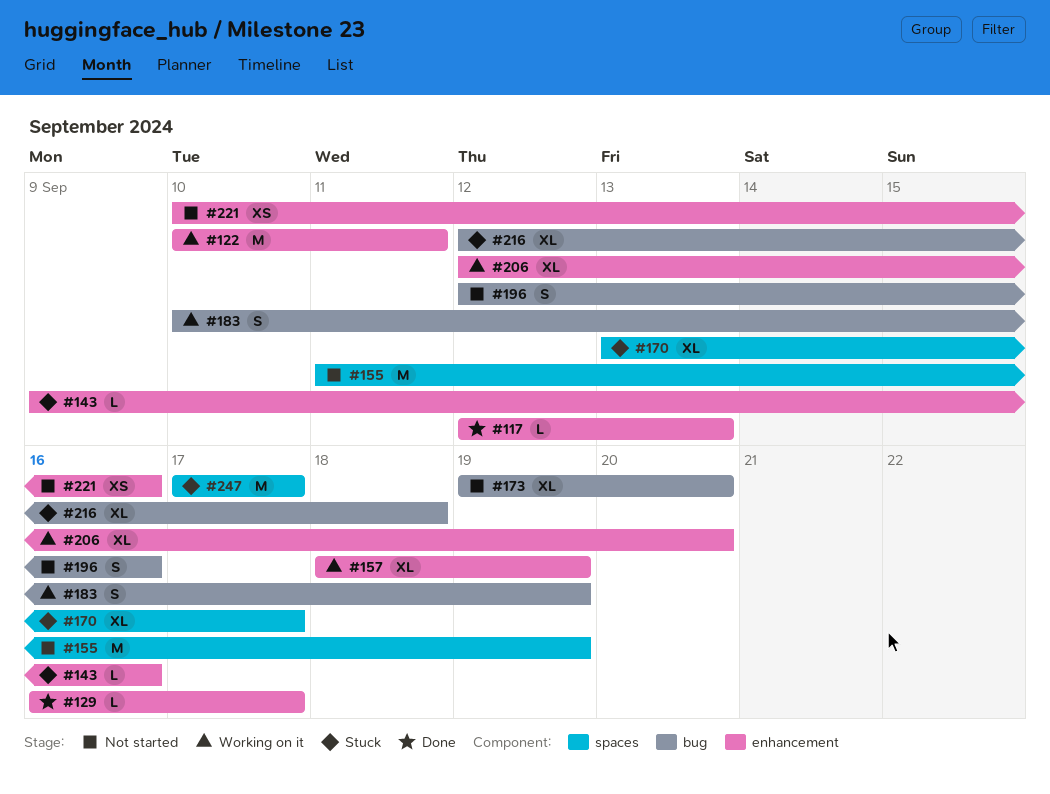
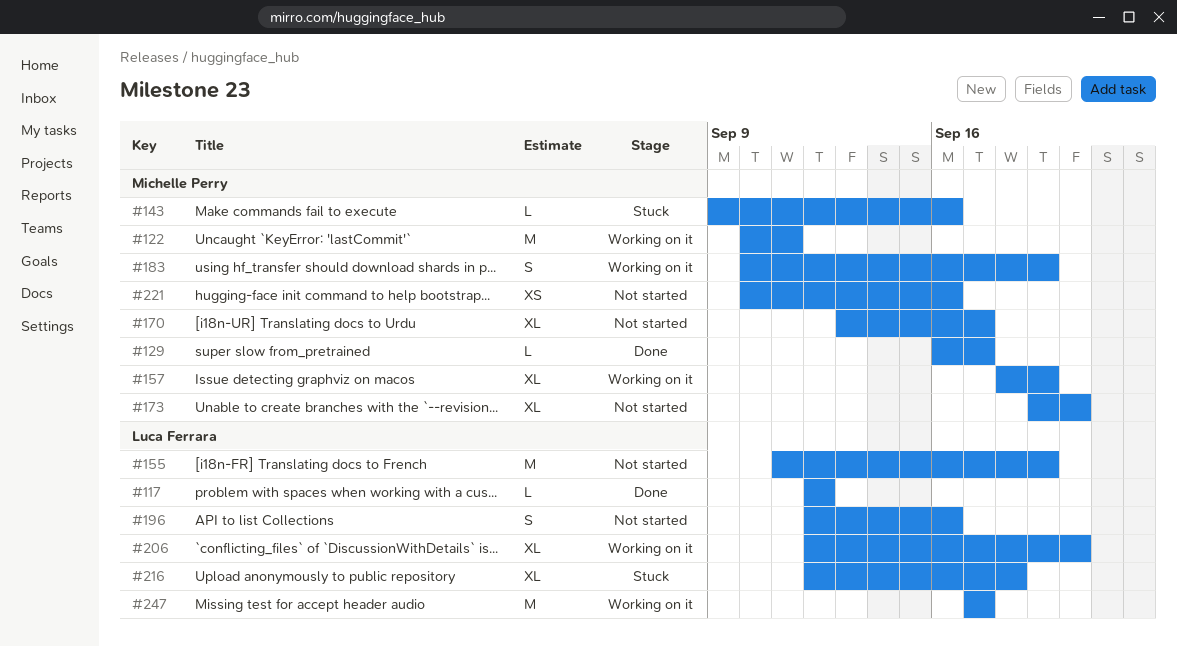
#117, due: Sep 13 -> Sep 12
#170, status: Stuck -> Not started
#247, status: Stuck -> Working on it

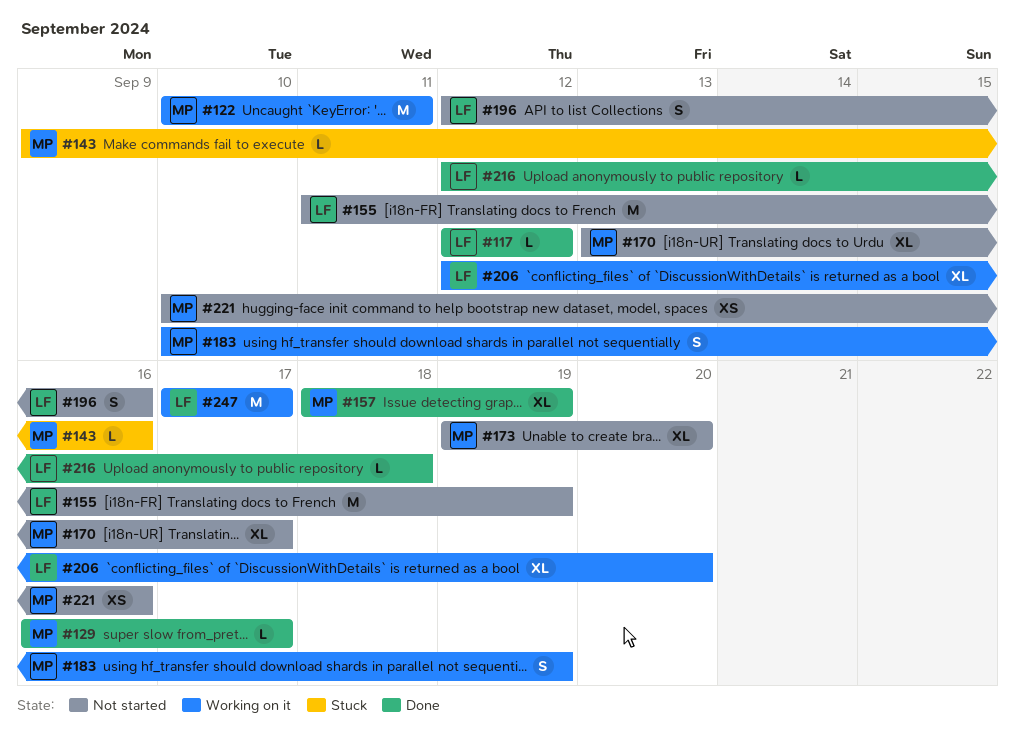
#157, status: Working on it -> Done
#216, status: Stuck -> Done
#216, estimate: XL -> L

